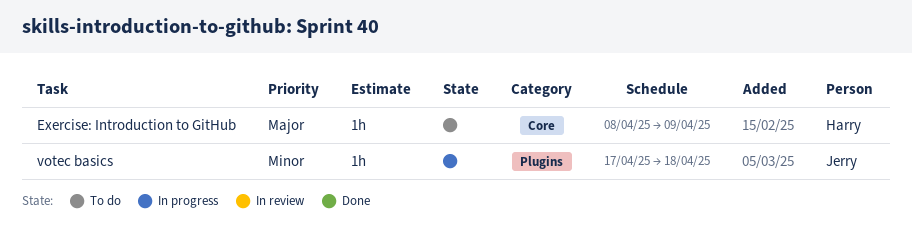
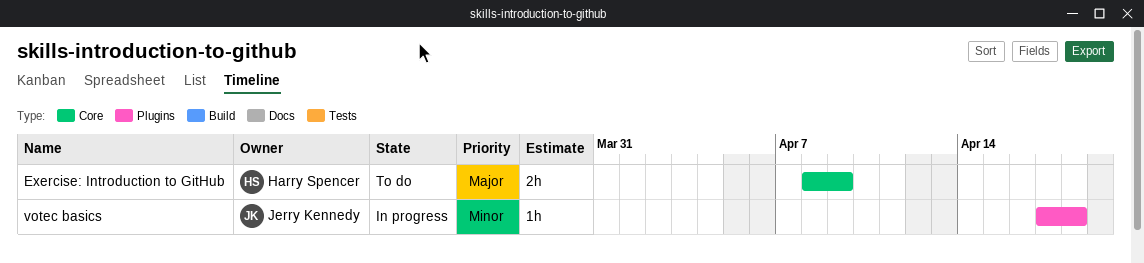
Exercise: Introduction to GitHub, estimate: 1h -> 2h

